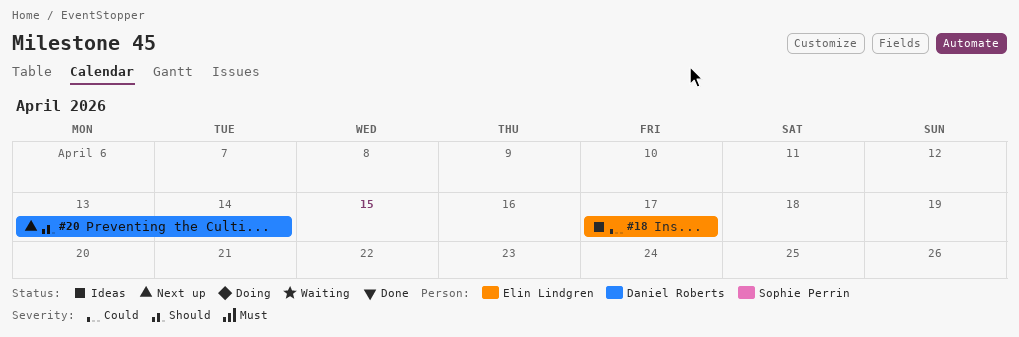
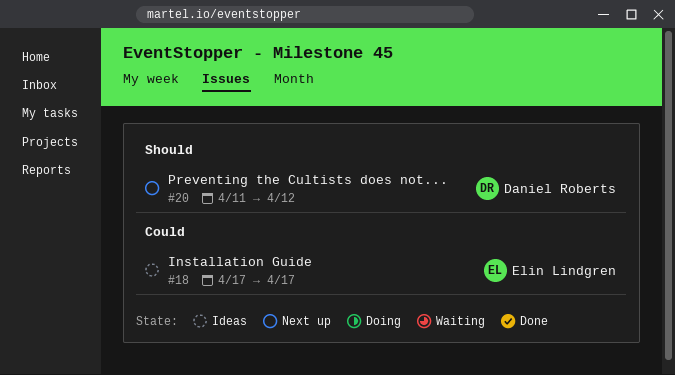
#20, start: Apr 13 -> Apr 11
#20, due: Apr 14 -> Apr 12

